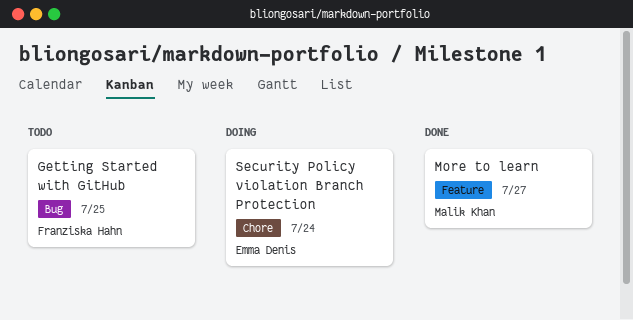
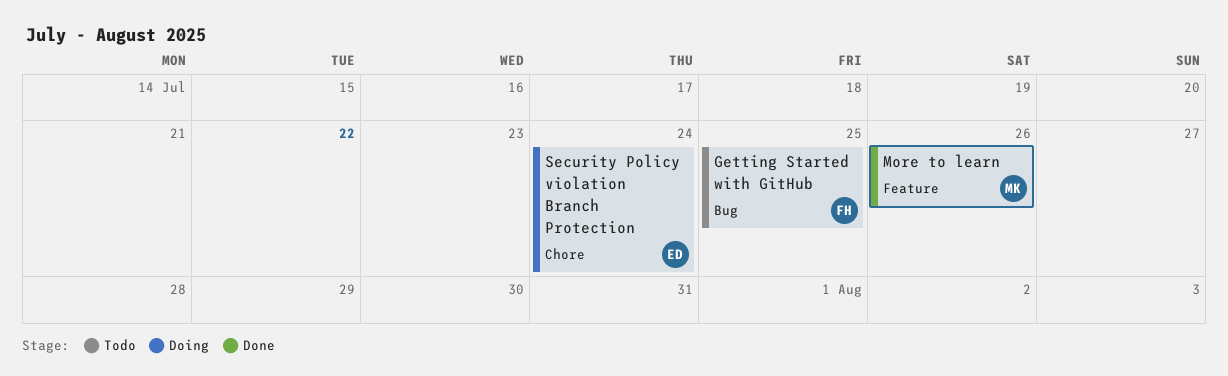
More to learn, due: Jul 27 -> Jul 26

